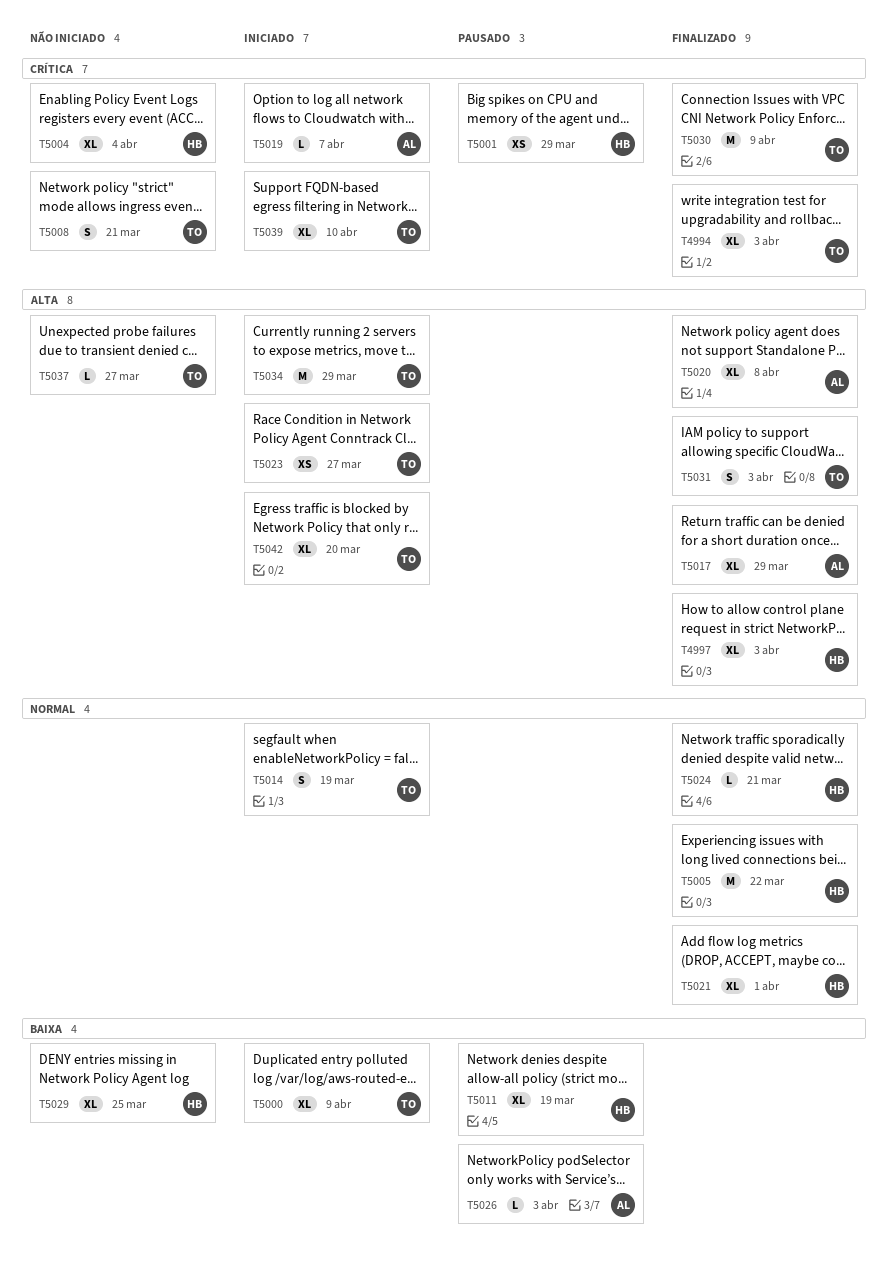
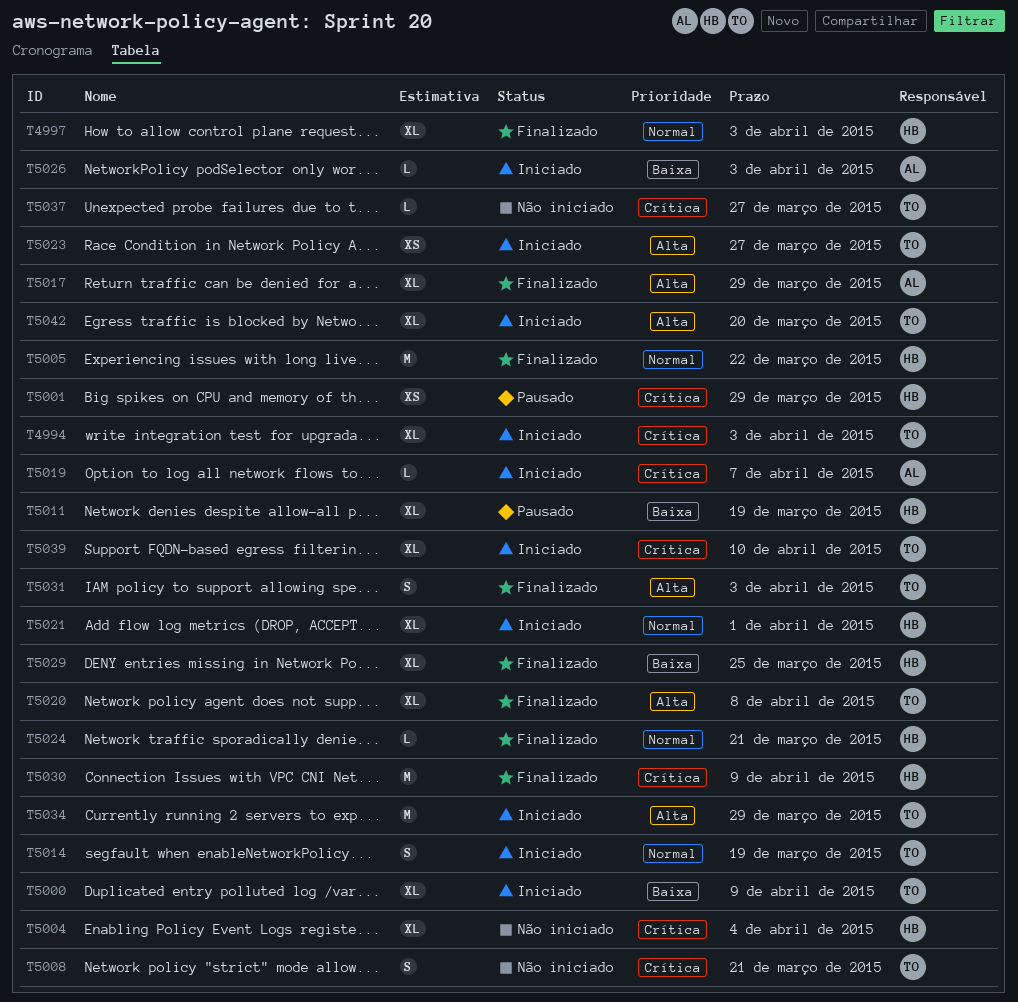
T4994, status: Finalizado -> Iniciado
T4997, priority: Alta -> Normal
T5020, owner: AL -> TO
T5021, status: Finalizado -> Iniciado
T5026, status: Pausado -> Iniciado
T5029, status: Não iniciado -> Finalizado
T5030, owner: TO -> HB
T5037, priority: Alta -> Crítica

